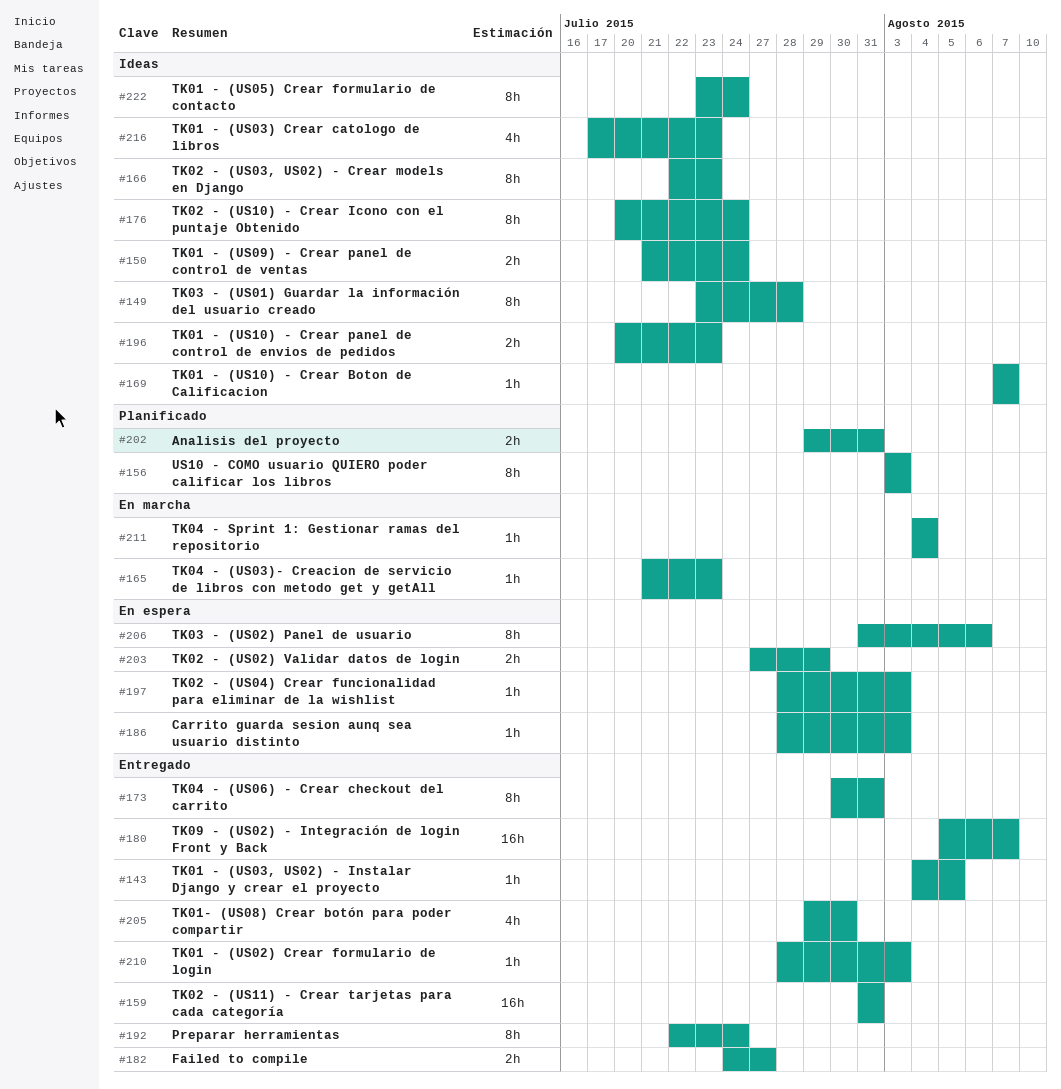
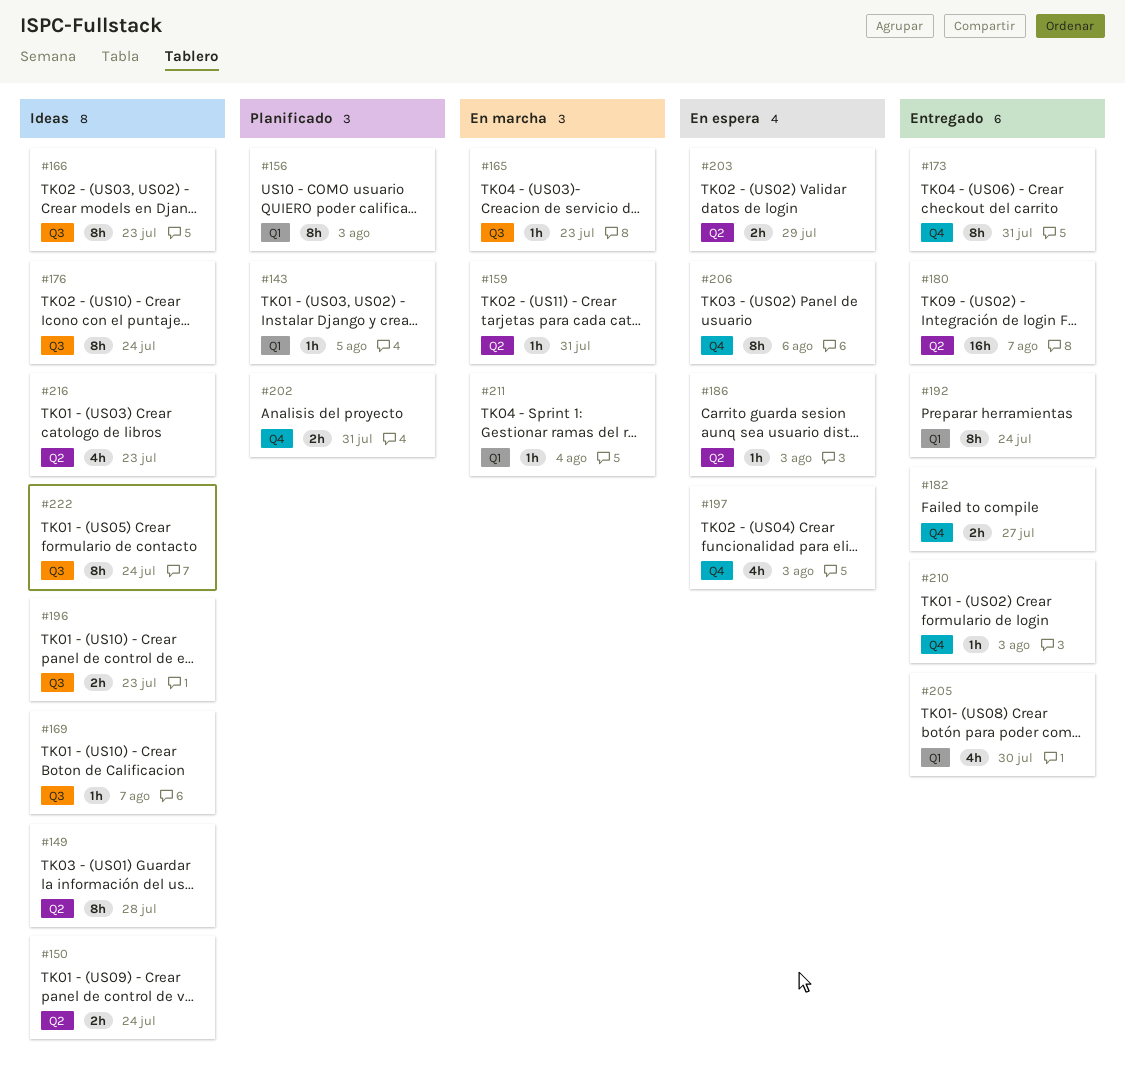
#143, status: Entregado -> Planificado
#159, status: Entregado -> En marcha
#159, estimate: 16h -> 1h
#197, estimate: 1h -> 4h

